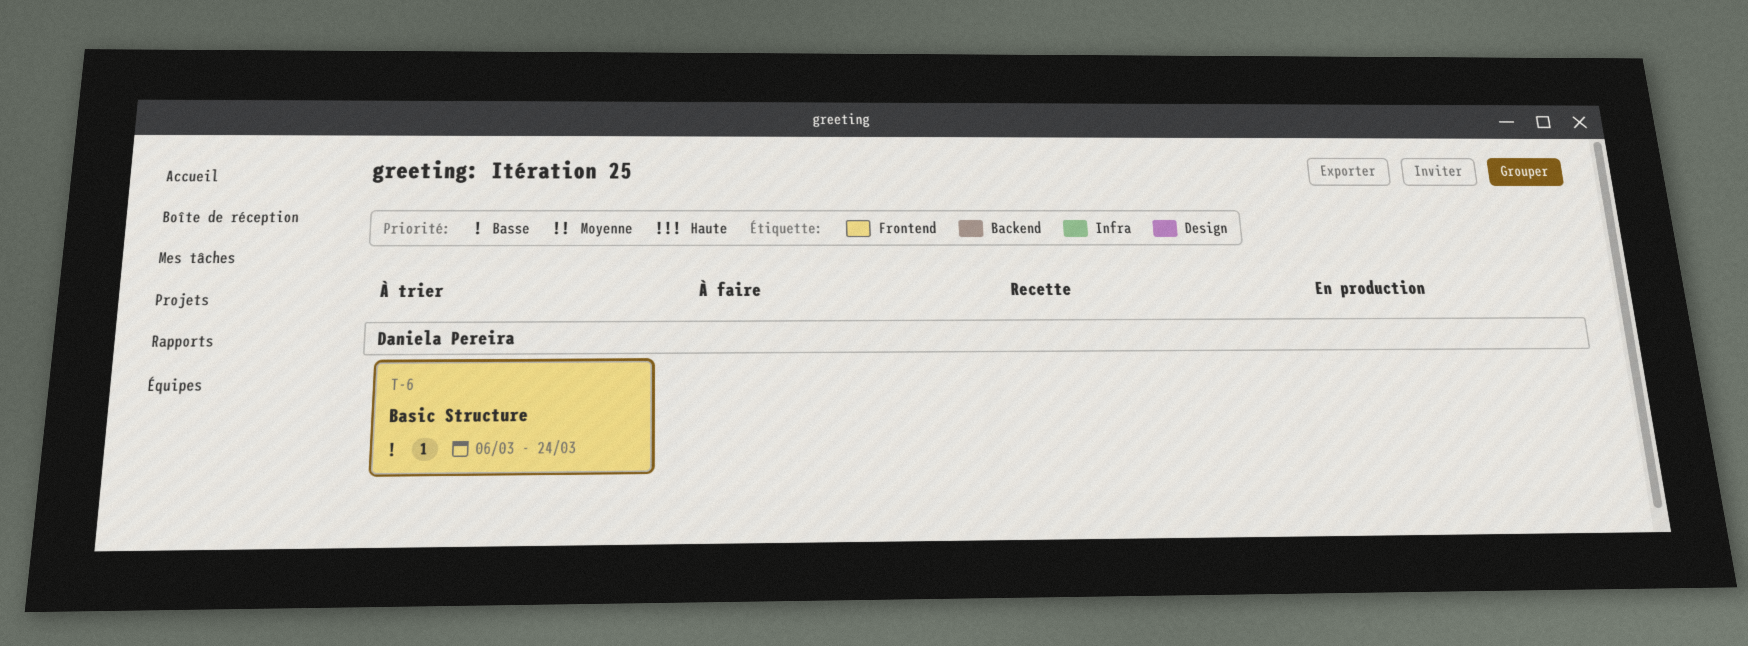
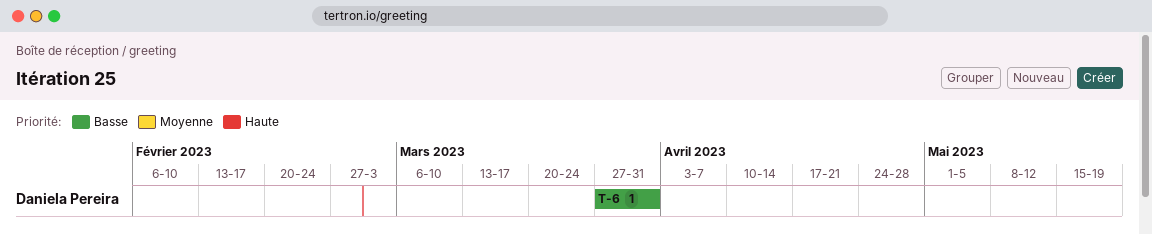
T-6, start: Mar 6 -> Mar 27
T-6, due: Mar 24 -> Mar 31

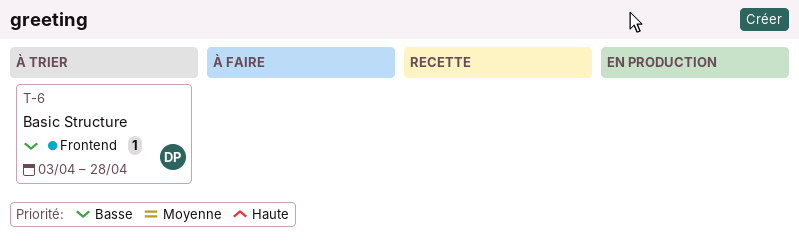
T-6, start: Mar 27 -> Apr 3
T-6, due: Mar 31 -> Apr 28

